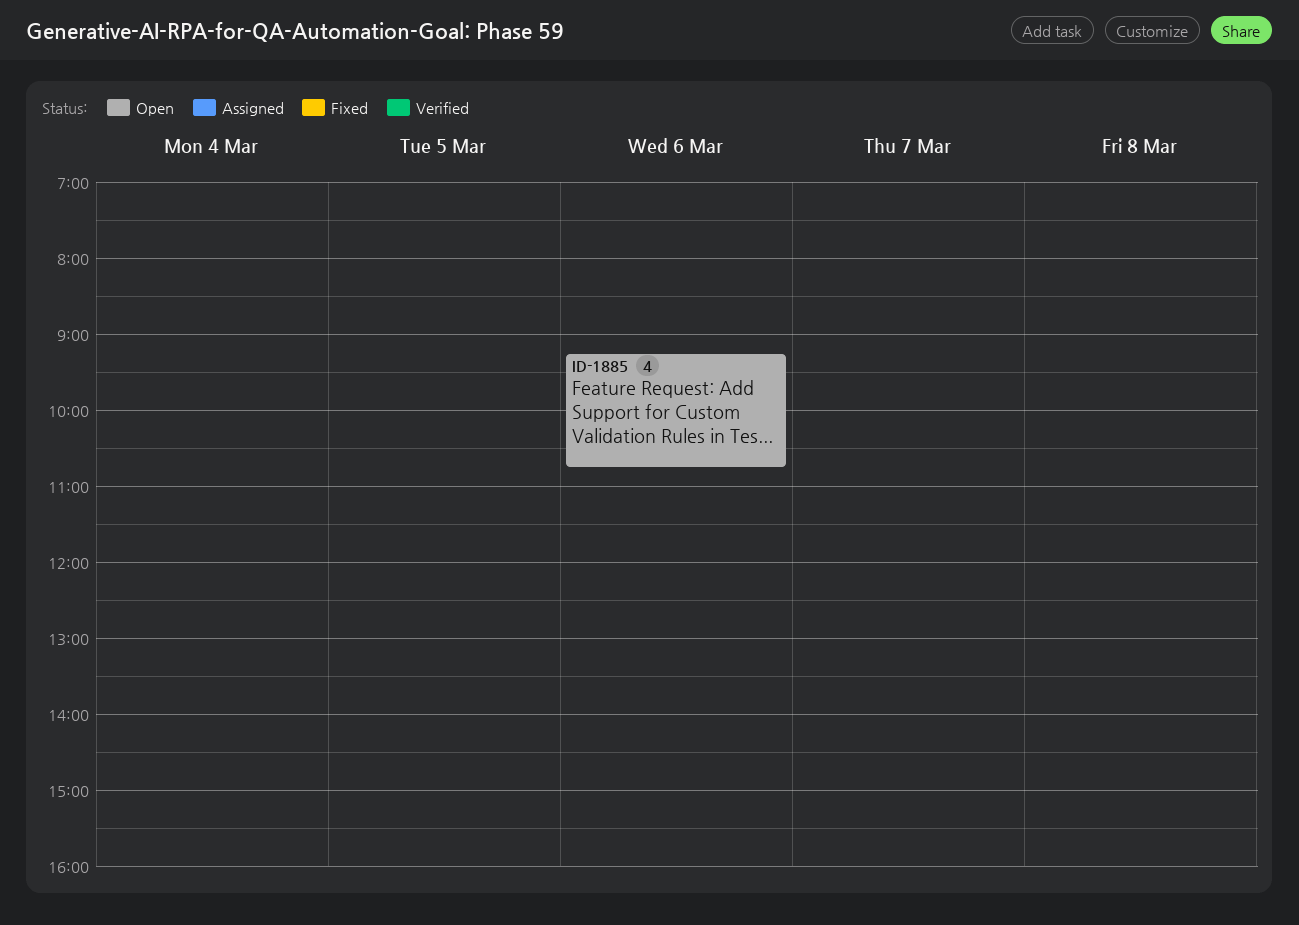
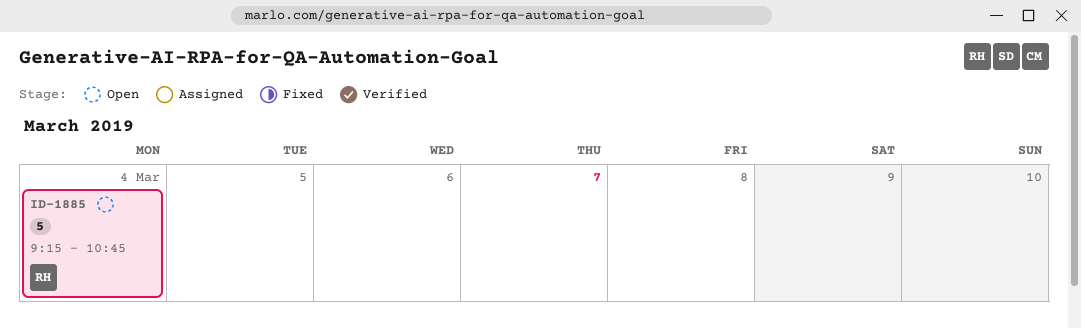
ID-1885, estimate: 4 -> 5
ID-1885, day: Mar 6 -> Mar 4

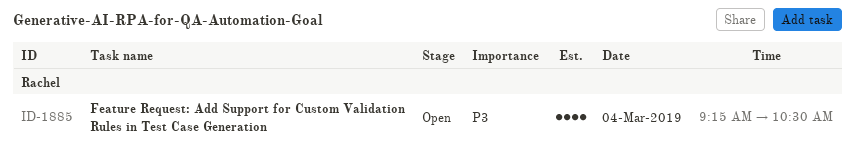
ID-1885, estimate: 5 -> 4
ID-1885, ends: 10:45 -> 10:30

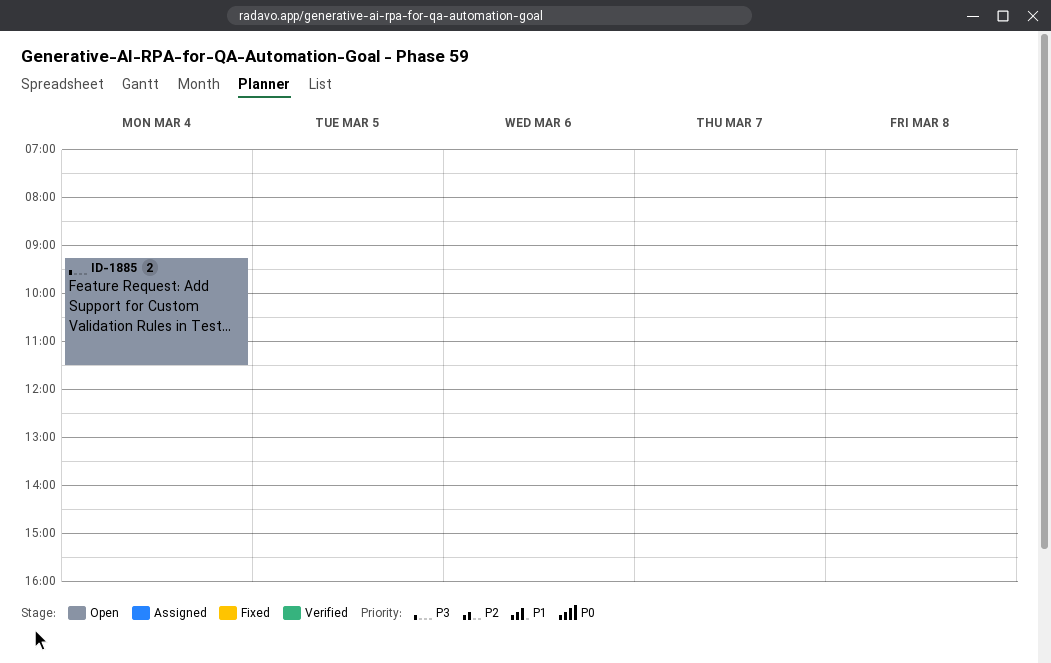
ID-1885, estimate: 4 -> 2
ID-1885, ends: 10:30 -> 11:30

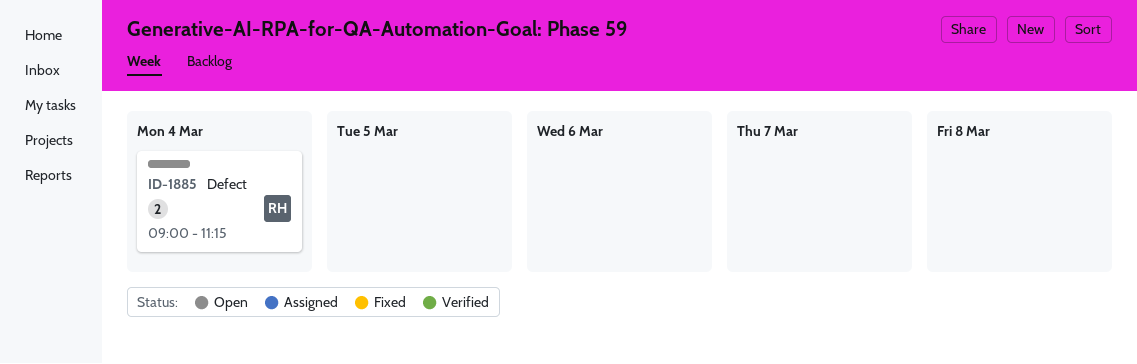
ID-1885, begins: 09:15 -> 09:00
ID-1885, ends: 11:30 -> 11:15

